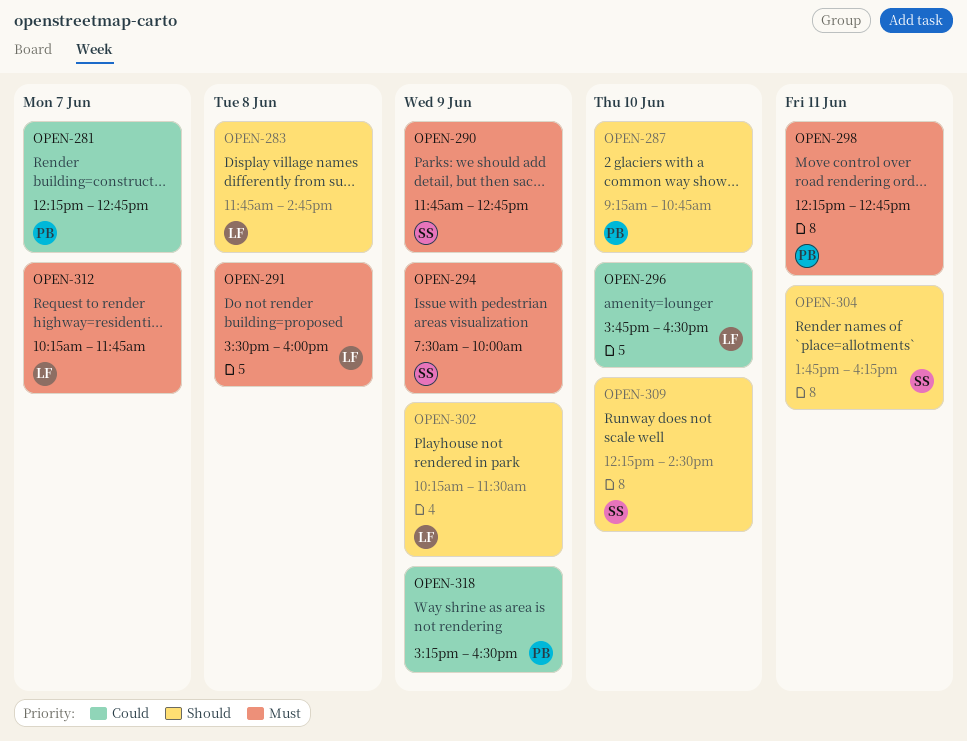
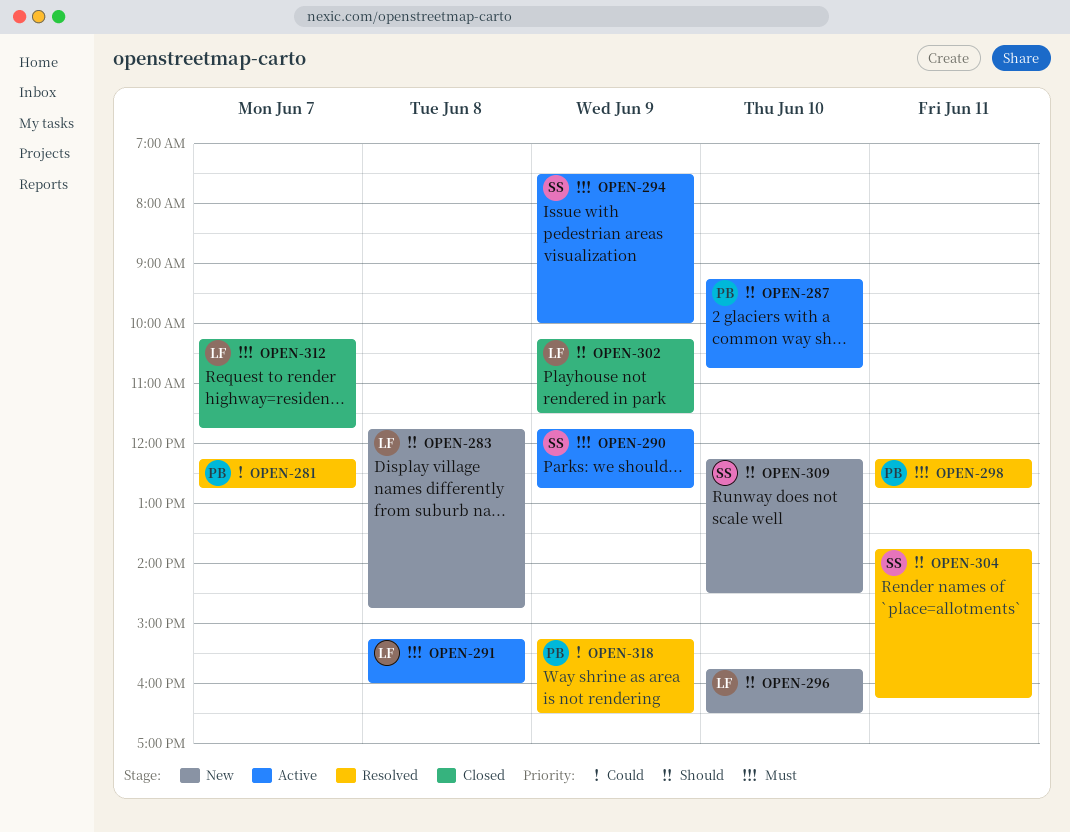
OPEN-291, begins: 15:30 -> 15:15
OPEN-296, priority: Could -> Should

